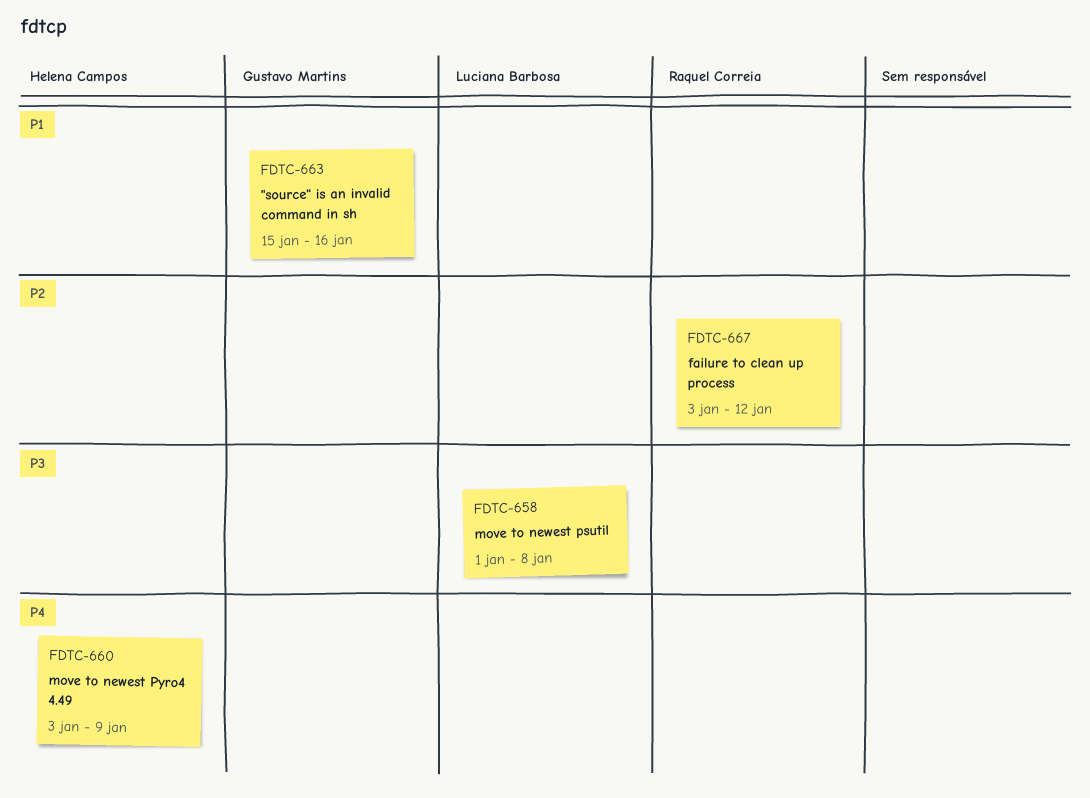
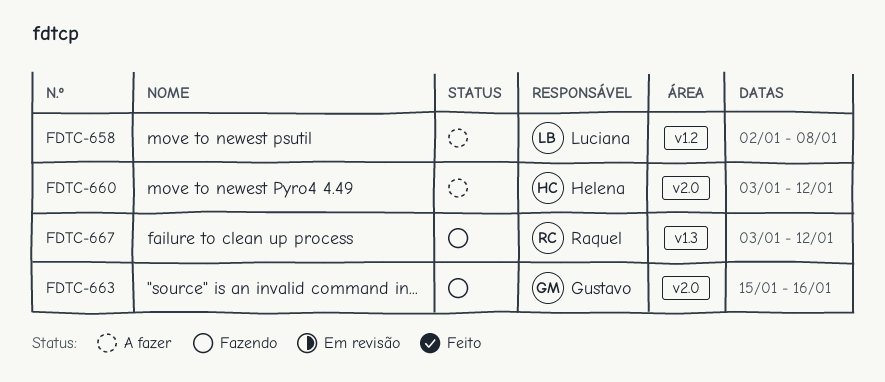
FDTC-658, start: Jan 1 -> Jan 2
FDTC-660, due: Jan 9 -> Jan 12

